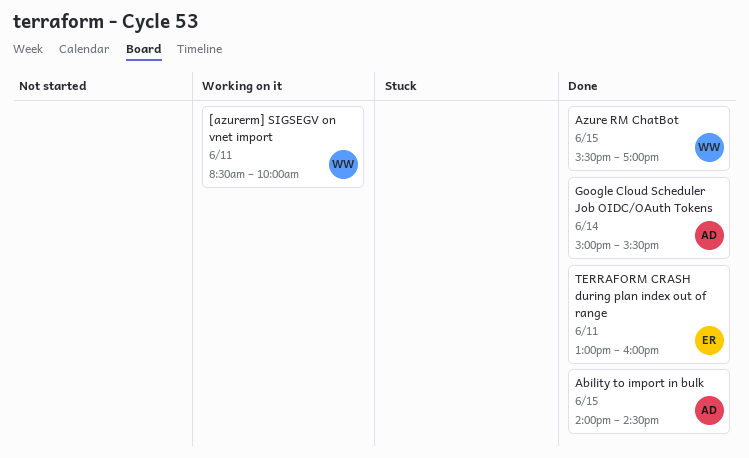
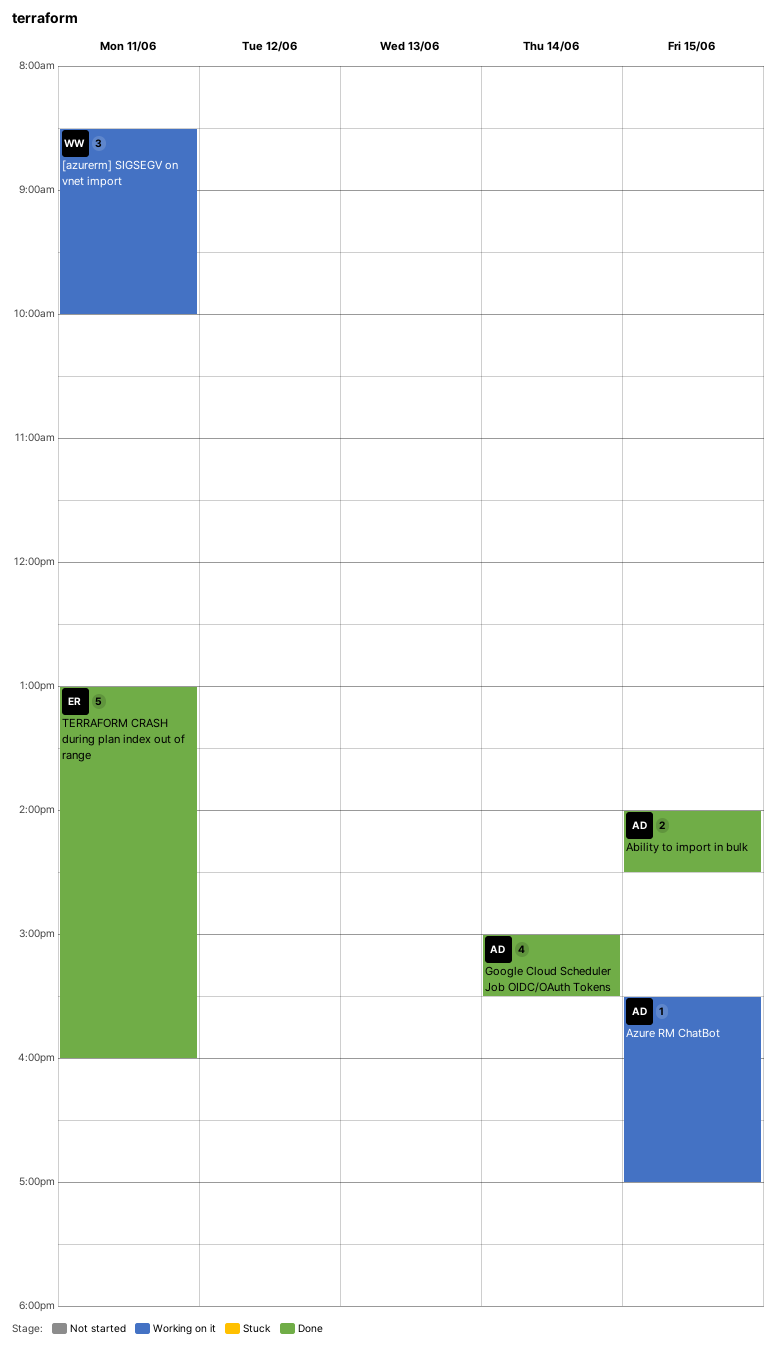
Azure RM ChatBot, status: Done -> Working on it
Azure RM ChatBot, owner: WW -> AD

